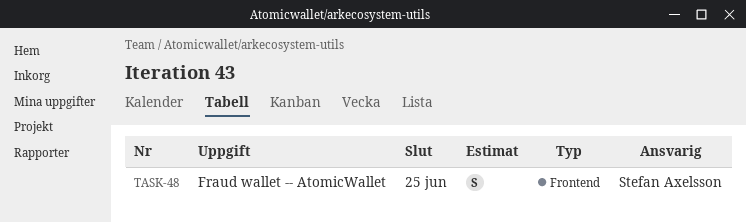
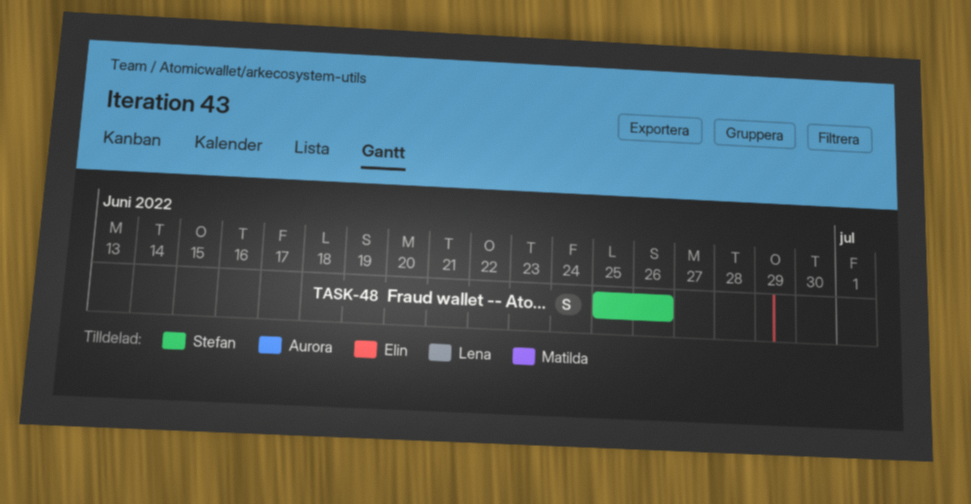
TASK-48, due: Jun 25 -> Jun 26

